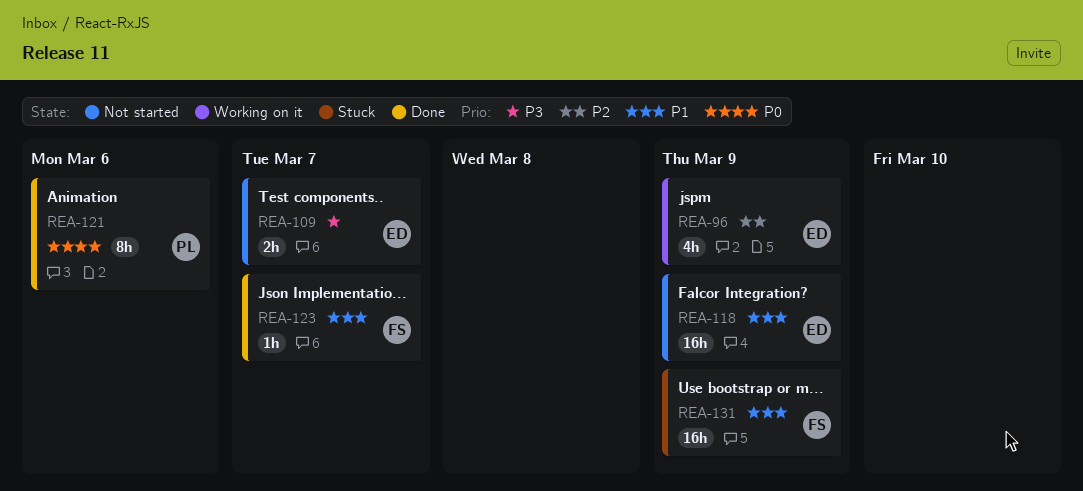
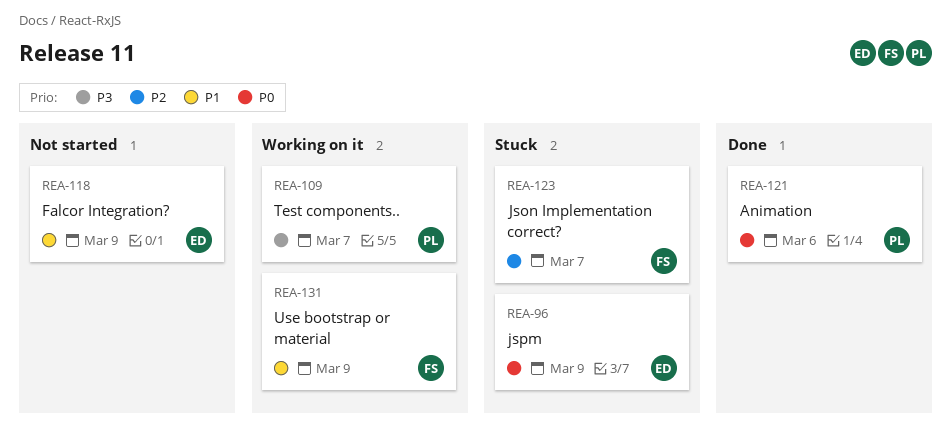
REA-96, status: Working on it -> Stuck
REA-96, priority: P2 -> P0
REA-109, status: Not started -> Working on it
REA-109, owner: ED -> PL
REA-123, status: Done -> Stuck
REA-123, priority: P1 -> P2
REA-131, status: Stuck -> Working on it

